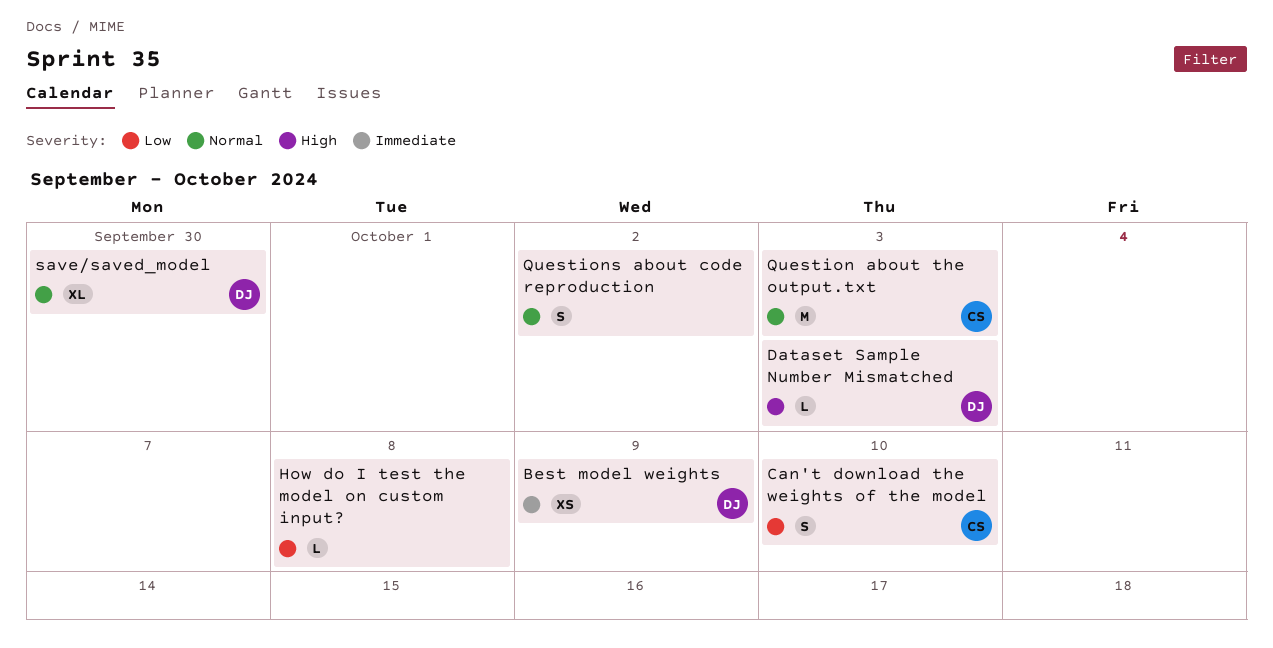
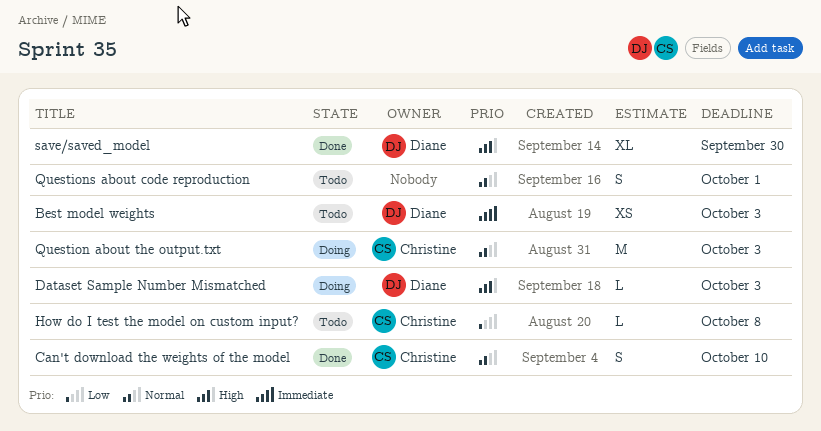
Best model weights, due: Oct 9 -> Oct 3
Can't download the weights of the model, priority: Low -> Normal
How do I test the model on custom input?, owner: none -> Christine
Questions about code reproduction, due: Oct 2 -> Oct 1
save/saved_model, priority: Normal -> High

